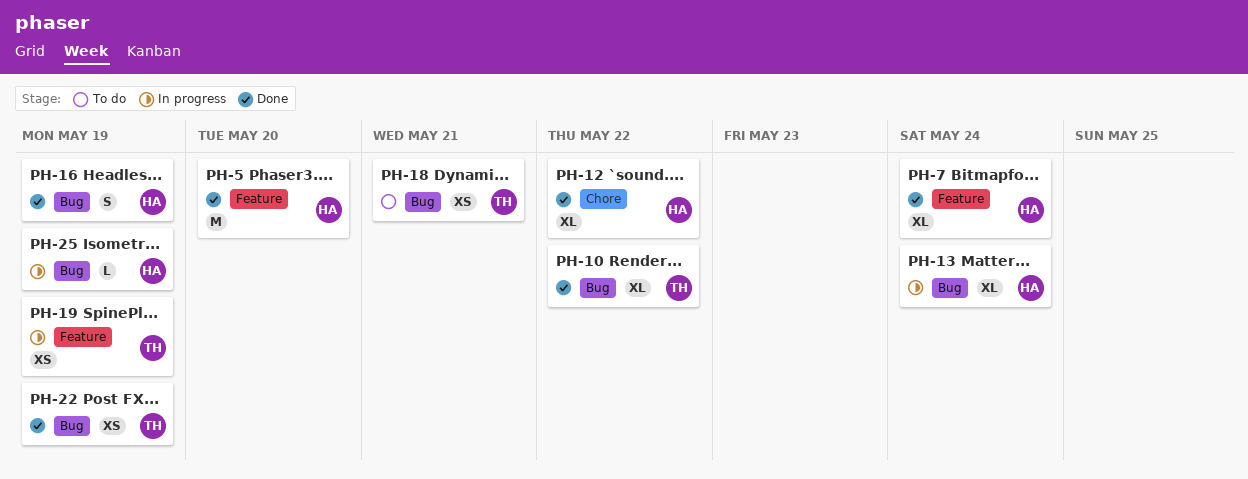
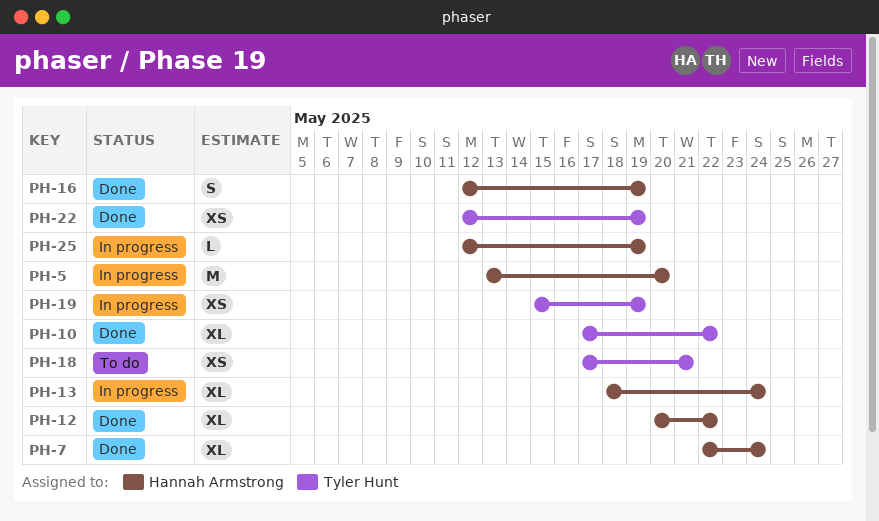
PH-5, status: Done -> In progress

